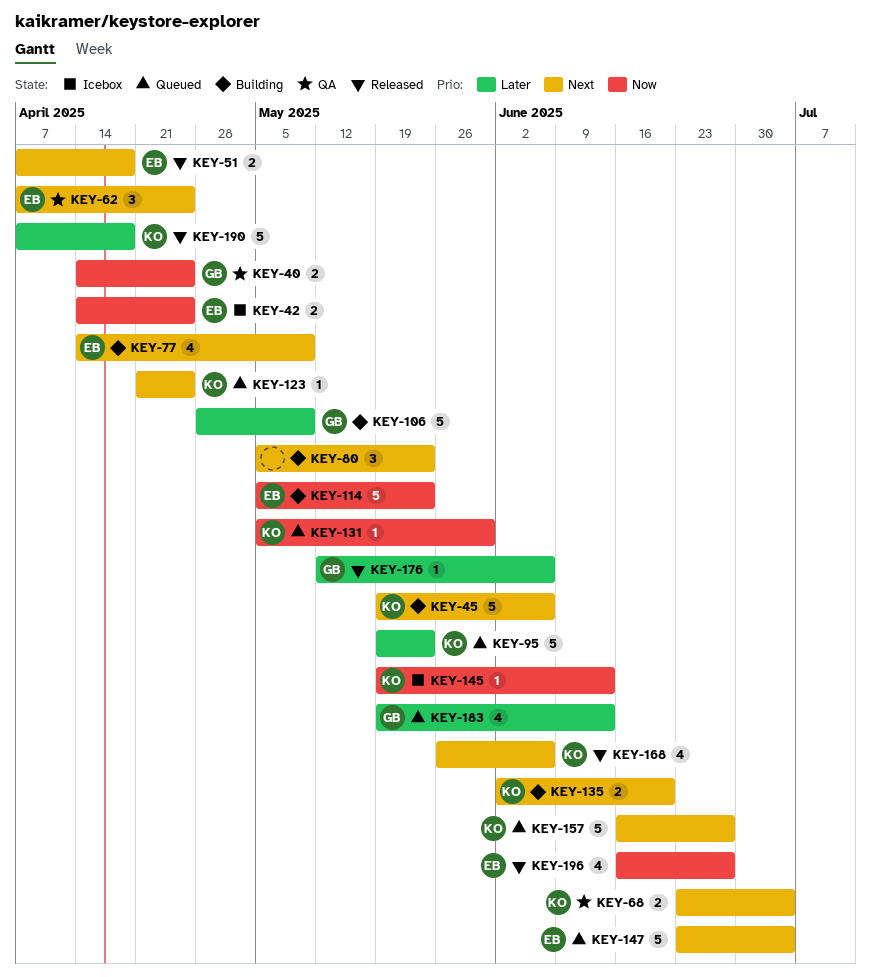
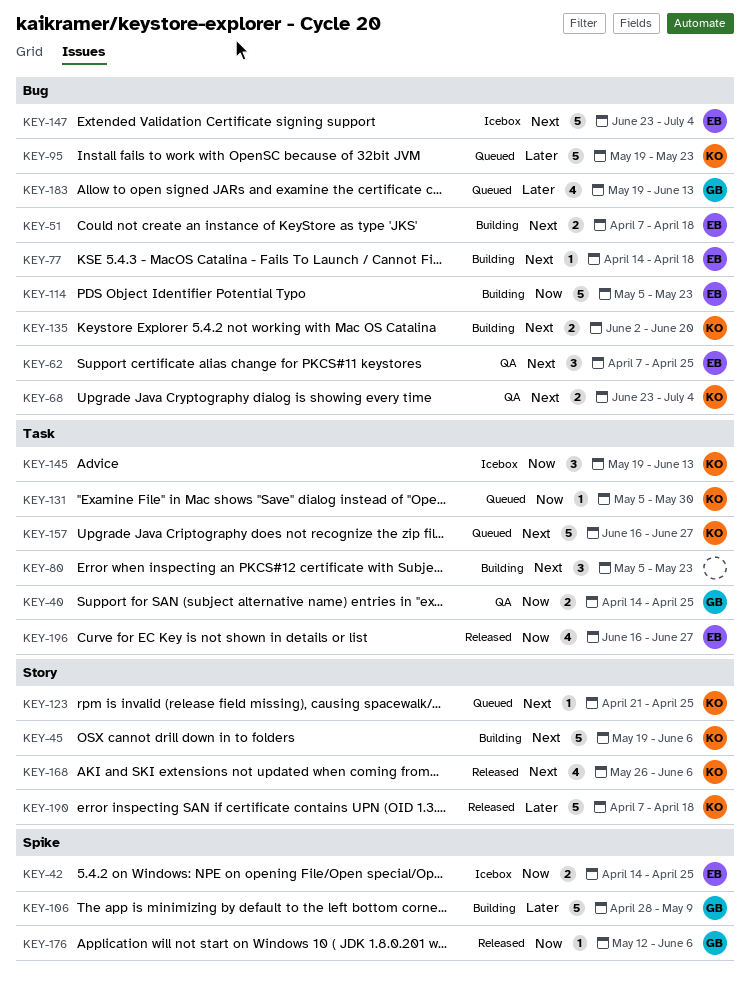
KEY-51, status: Released -> Building
KEY-77, estimate: 4 -> 1
KEY-77, due: May 9 -> Apr 18
KEY-145, estimate: 1 -> 3
KEY-147, status: Queued -> Icebox
KEY-176, priority: Later -> Now

